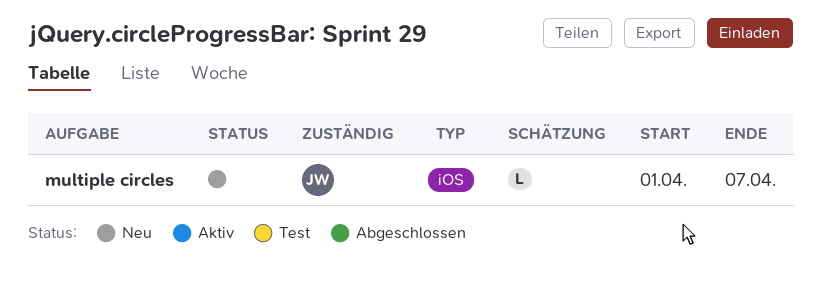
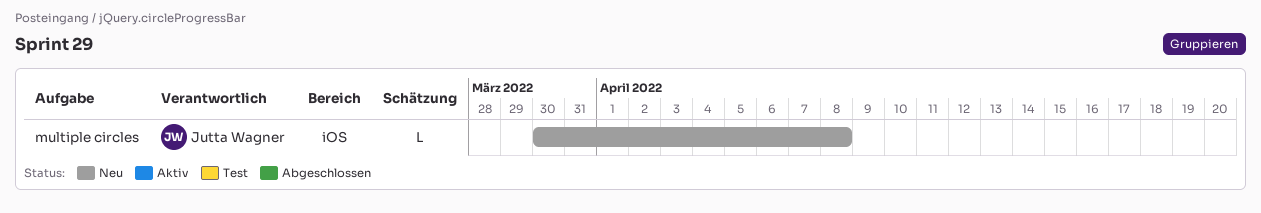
multiple circles, start: Apr 1 -> Mar 30
multiple circles, due: Apr 7 -> Apr 8

